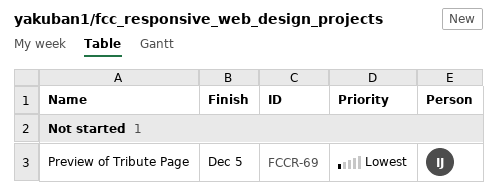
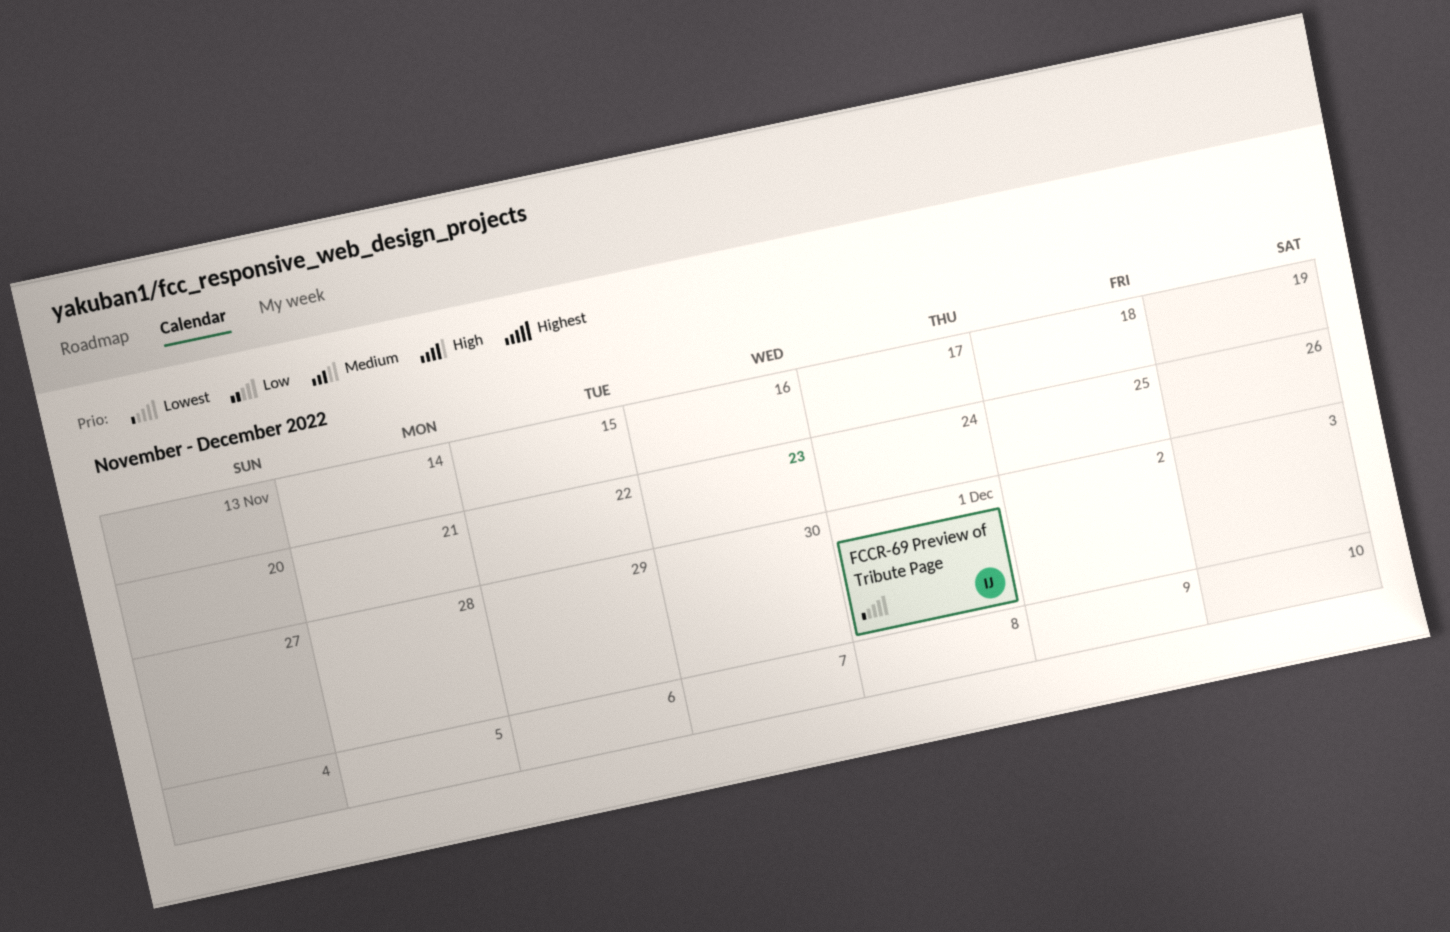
FCCR-69, due: Dec 5 -> Dec 1

